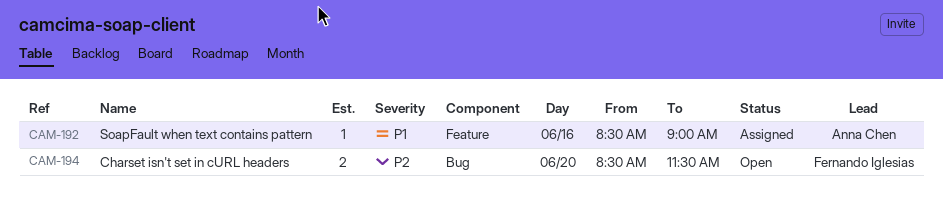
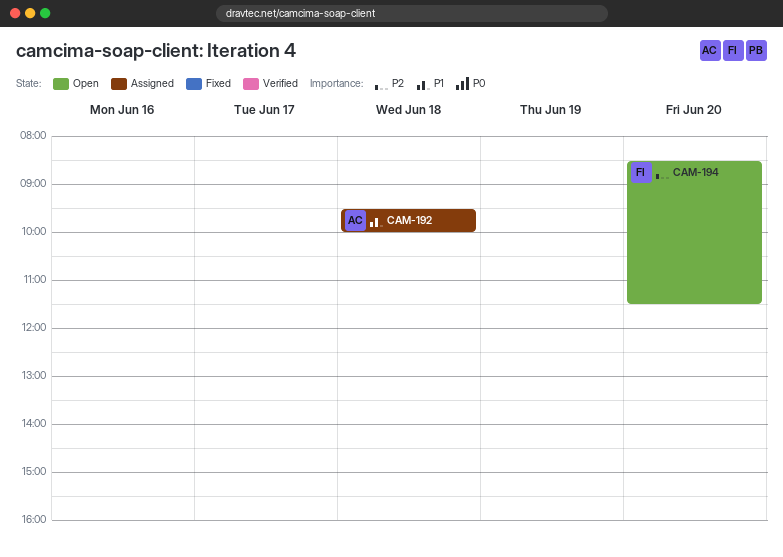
CAM-192, day: Jun 16 -> Jun 18
CAM-192, begins: 08:30 -> 09:30
CAM-192, ends: 09:00 -> 10:00

